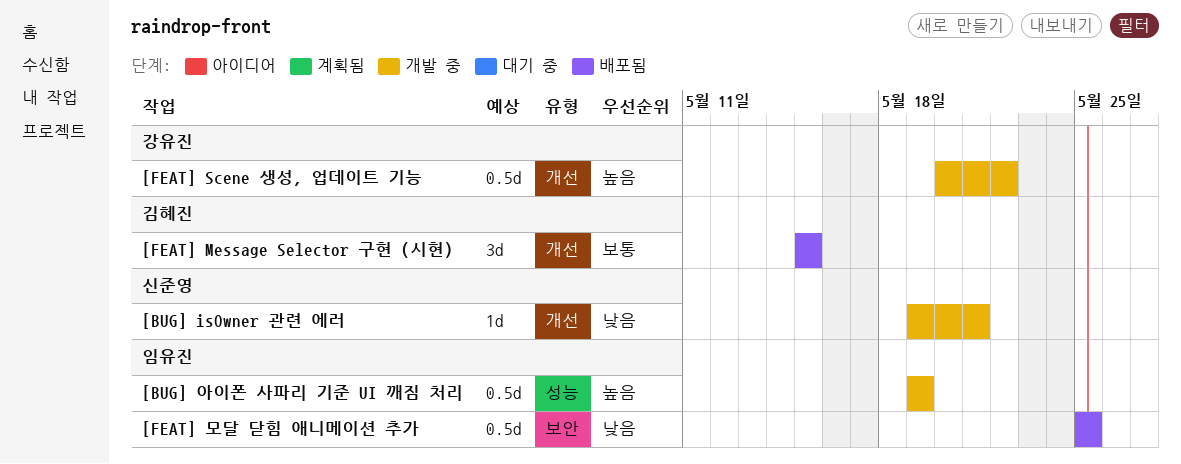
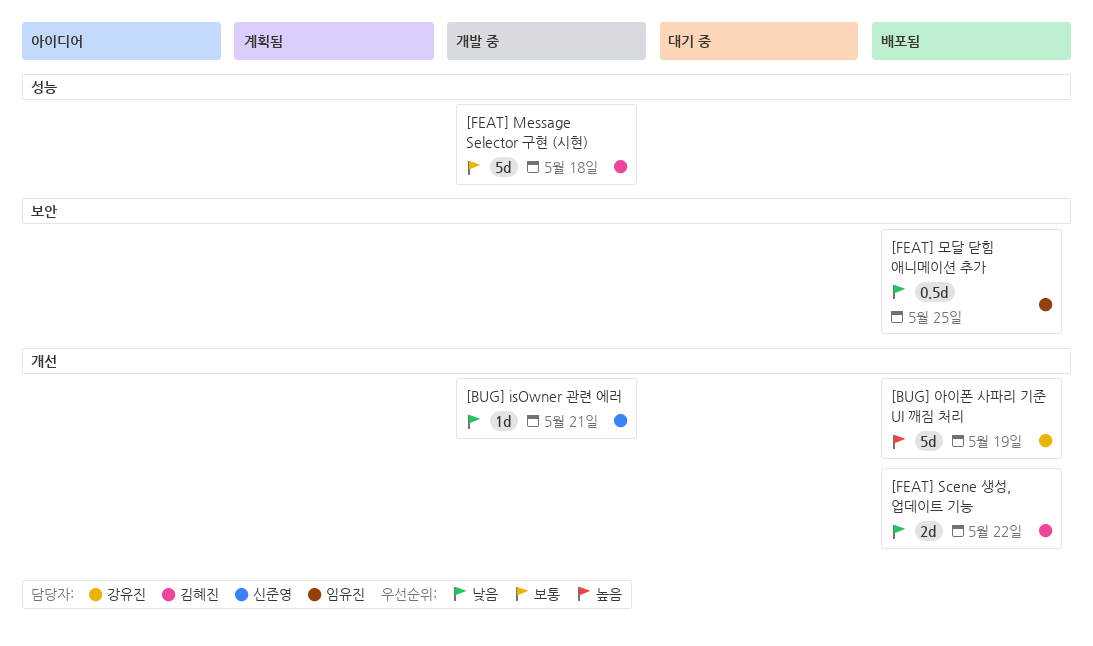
[BUG] 아이폰 사파리 기준 UI 깨짐 처리, status: 개발 중 -> 배포됨
[BUG] 아이폰 사파리 기준 UI 깨짐 처리, owner: 임유진 -> 강유진
[BUG] 아이폰 사파리 기준 UI 깨짐 처리, label: 성능 -> 개선
[BUG] 아이폰 사파리 기준 UI 깨짐 처리, estimate: 0.5d -> 5d
[FEAT] Message Selector 구현 (시현), status: 배포됨 -> 개발 중
[FEAT] Message Selector 구현 (시현), label: 개선 -> 성능
[FEAT] Message Selector 구현 (시현), estimate: 3d -> 5d
[FEAT] Message Selector 구현 (시현), due: May 15 -> May 18
[FEAT] Scene 생성, 업데이트 기능, status: 개발 중 -> 배포됨
[FEAT] Scene 생성, 업데이트 기능, owner: 강유진 -> 김혜진
[FEAT] Scene 생성, 업데이트 기능, priority: 높음 -> 낮음
[FEAT] Scene 생성, 업데이트 기능, estimate: 0.5d -> 2d

